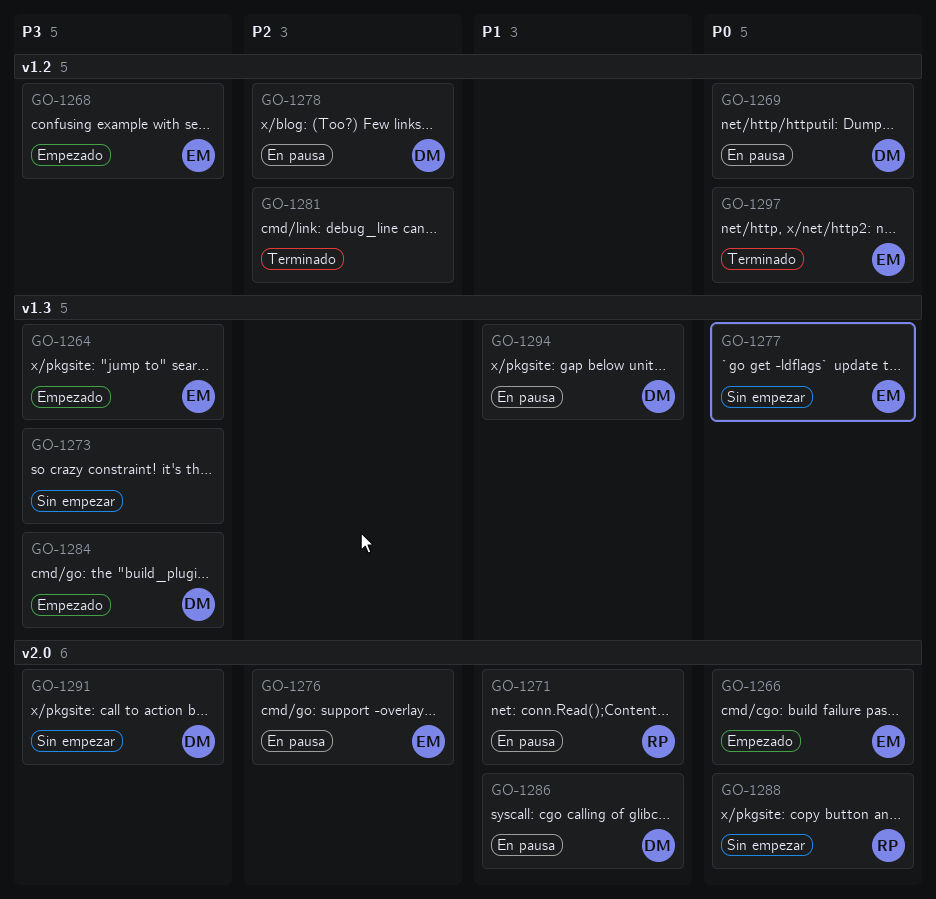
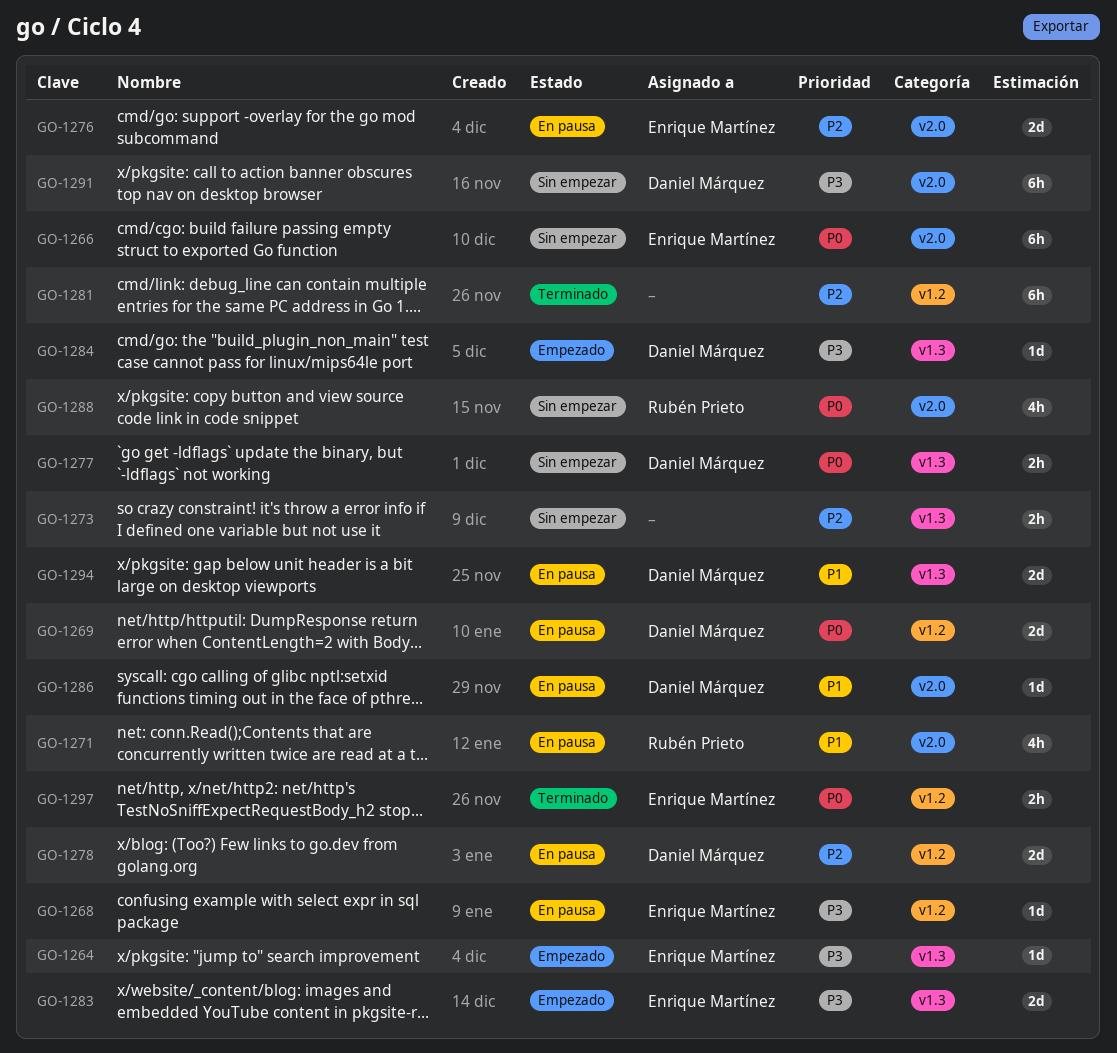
GO-1266, status: Empezado -> Sin empezar
GO-1268, status: Empezado -> En pausa
GO-1273, priority: P3 -> P2
GO-1277, owner: Enrique Martínez -> Daniel Márquez
GO-1283: none -> present

